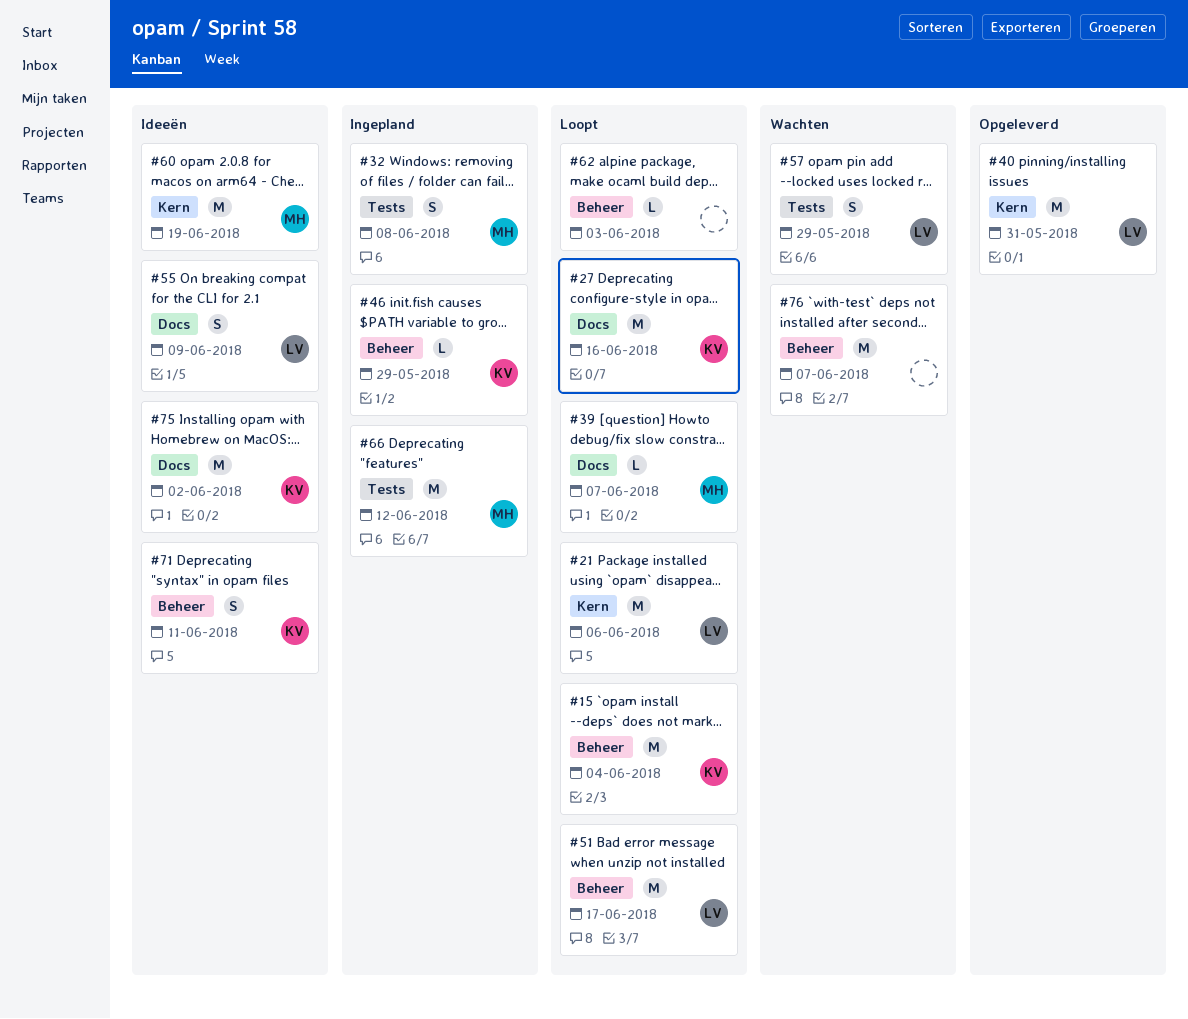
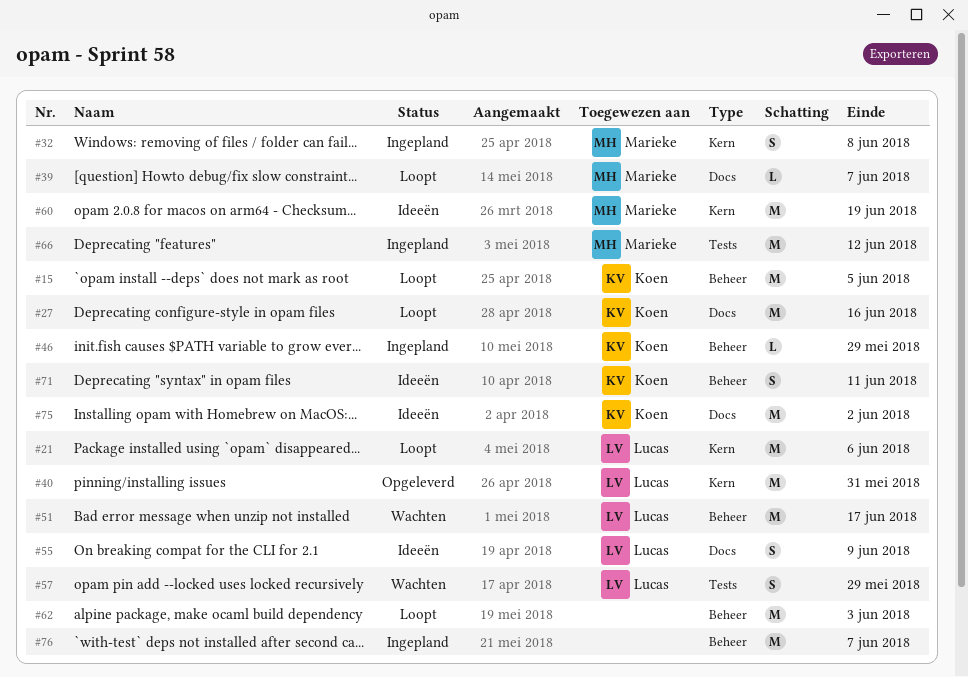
#15, due: Jun 4 -> Jun 5
#32, label: Tests -> Kern
#51, status: Loopt -> Wachten
#62, estimate: L -> M
#76, status: Wachten -> Ingepland

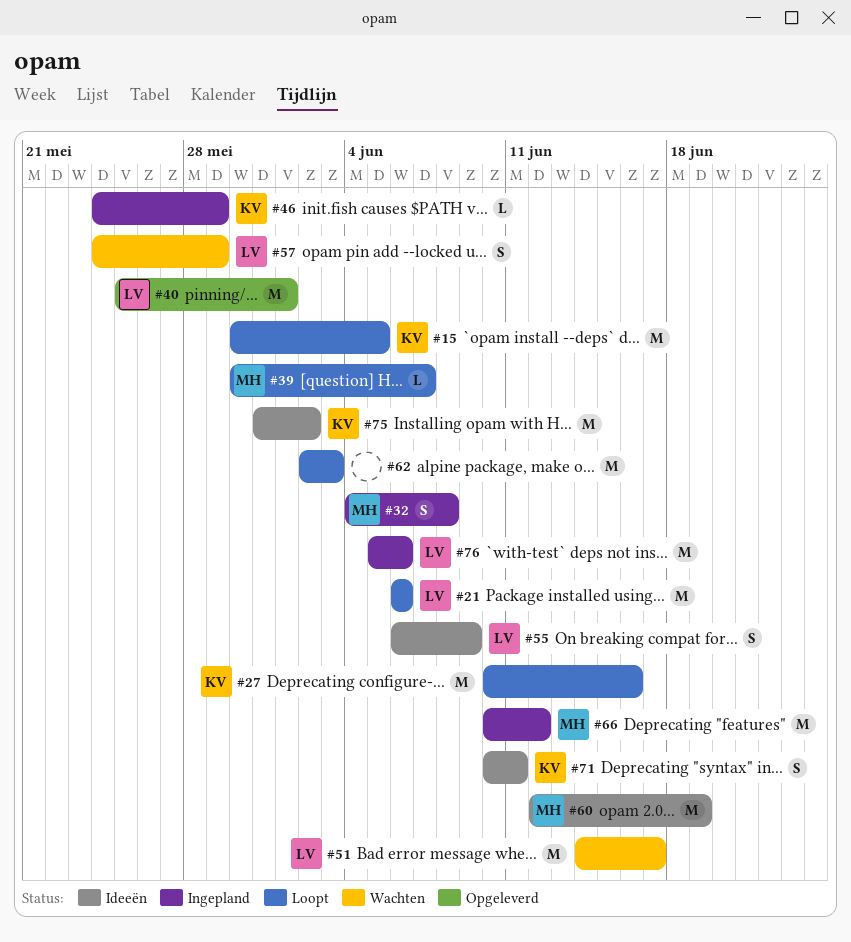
#40, due: May 31 -> Jun 1
#76, owner: none -> Lucas
#76, due: Jun 7 -> Jun 6

